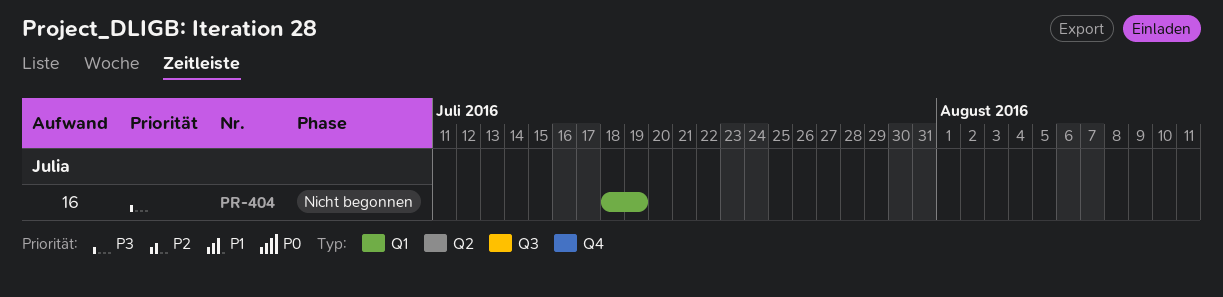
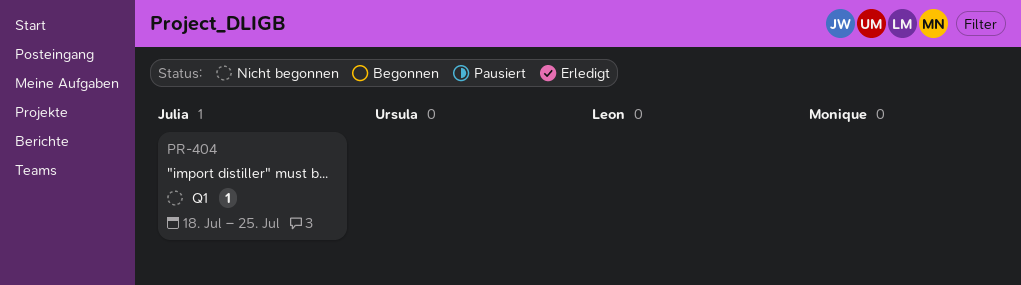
PR-404, estimate: 16 -> 1
PR-404, due: Jul 19 -> Jul 25

